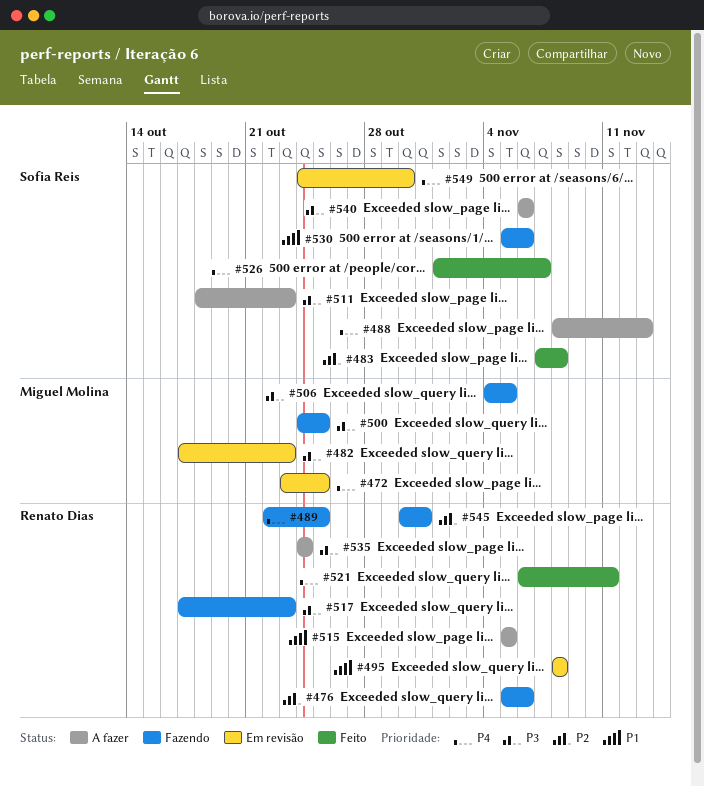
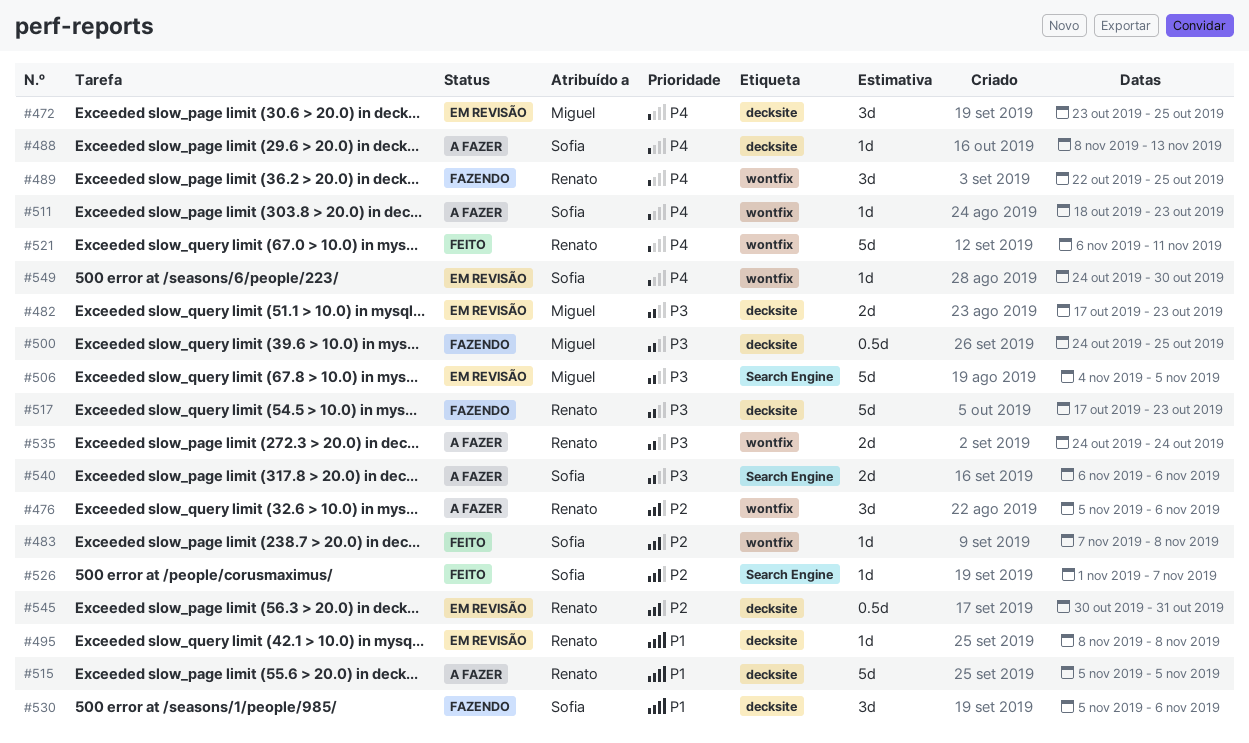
#476, status: Fazendo -> A fazer
#506, status: Fazendo -> Em revisão
#511, priority: P3 -> P4
#526, priority: P4 -> P2
#545, status: Fazendo -> Em revisão

